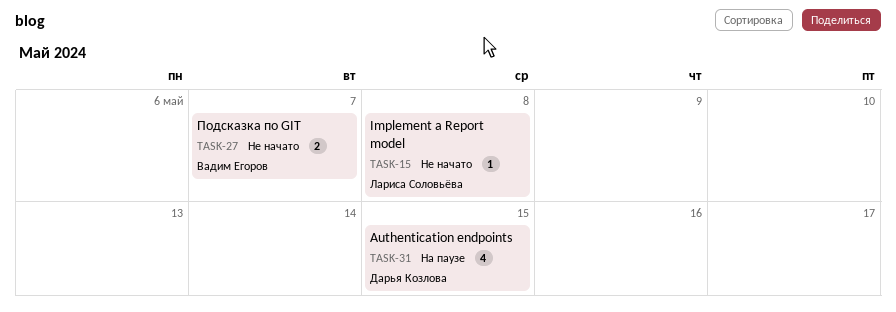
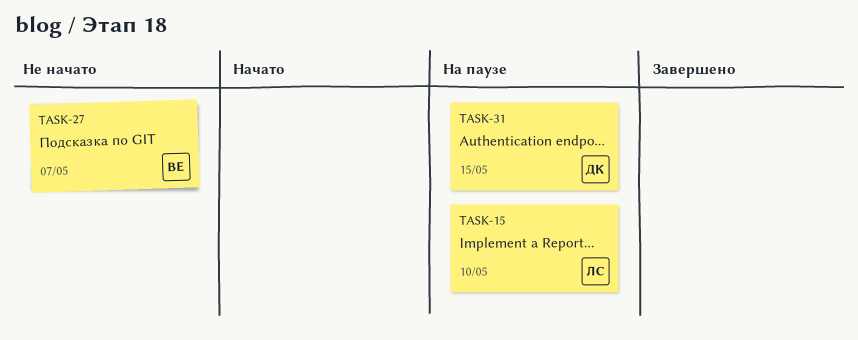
TASK-15, status: Не начато -> На паузе
TASK-15, due: May 8 -> May 10

